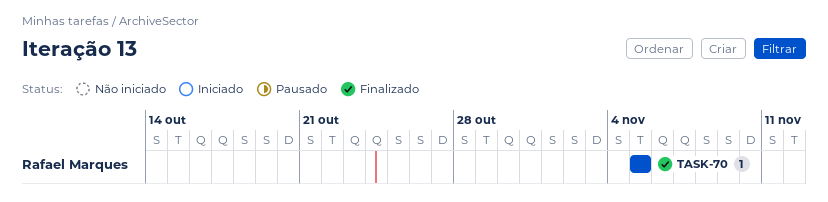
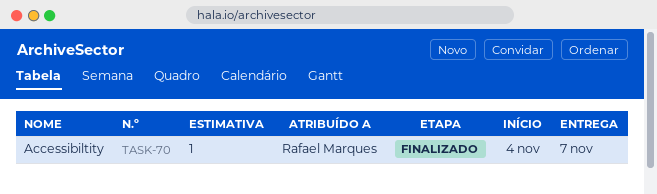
TASK-70, start: Nov 5 -> Nov 4
TASK-70, due: Nov 5 -> Nov 7

